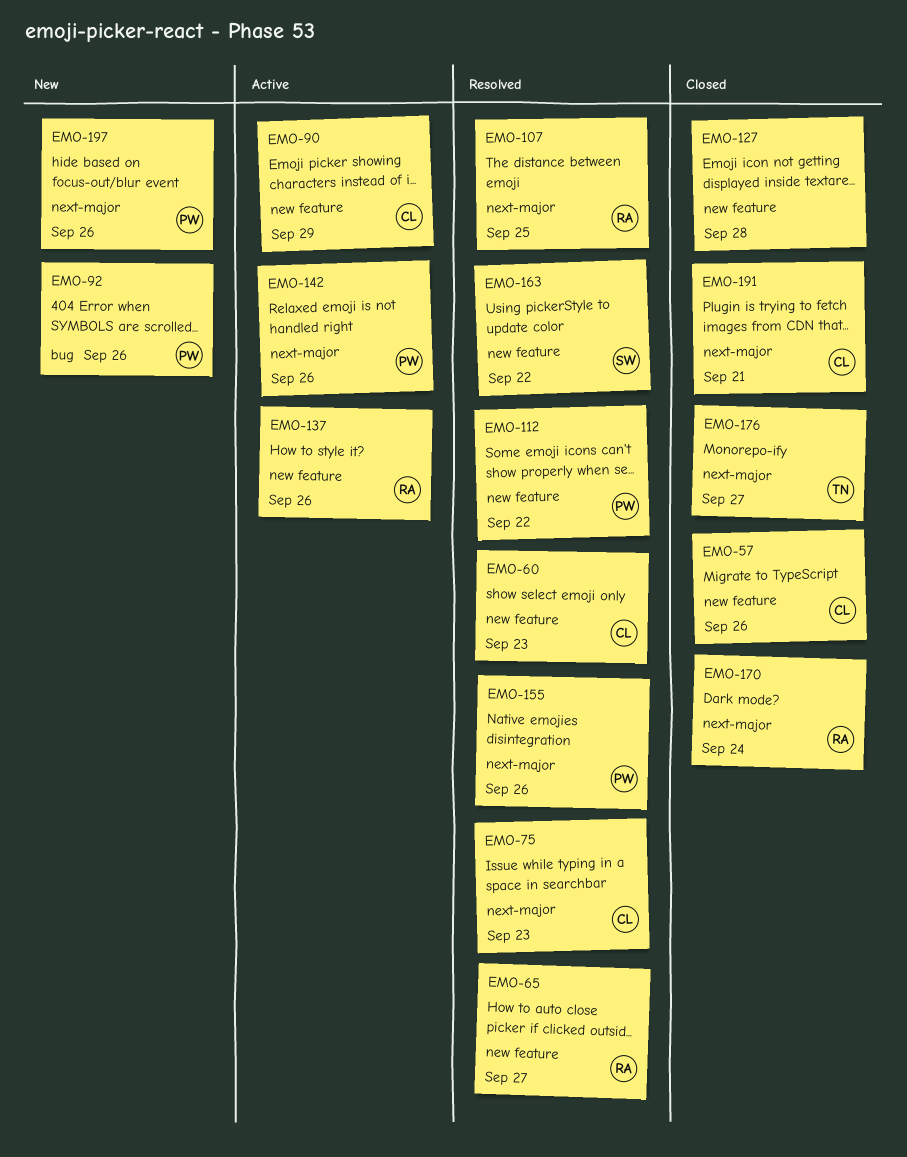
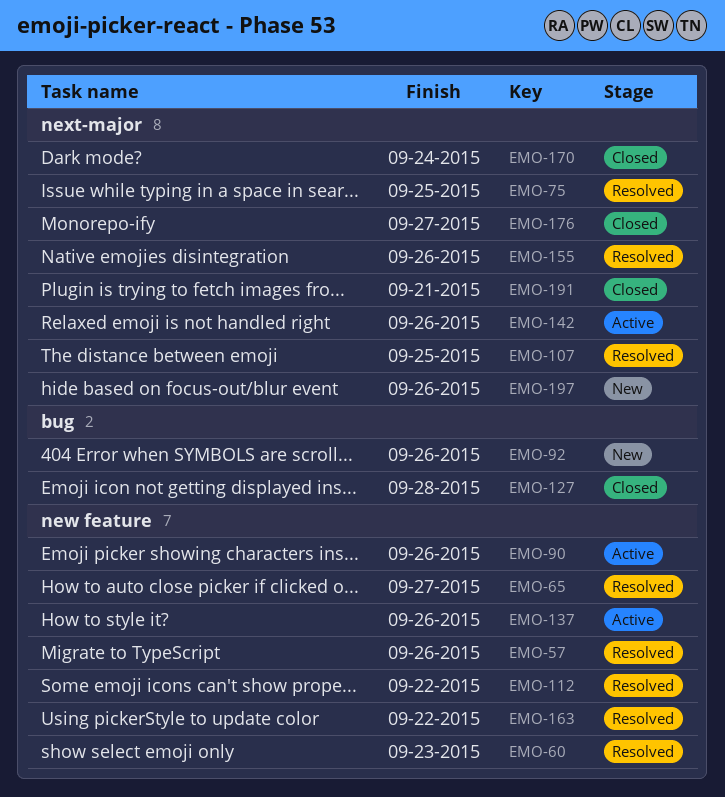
EMO-57, status: Closed -> Resolved
EMO-75, due: Sep 23 -> Sep 25
EMO-90, due: Sep 29 -> Sep 26
EMO-127, label: new feature -> bug

